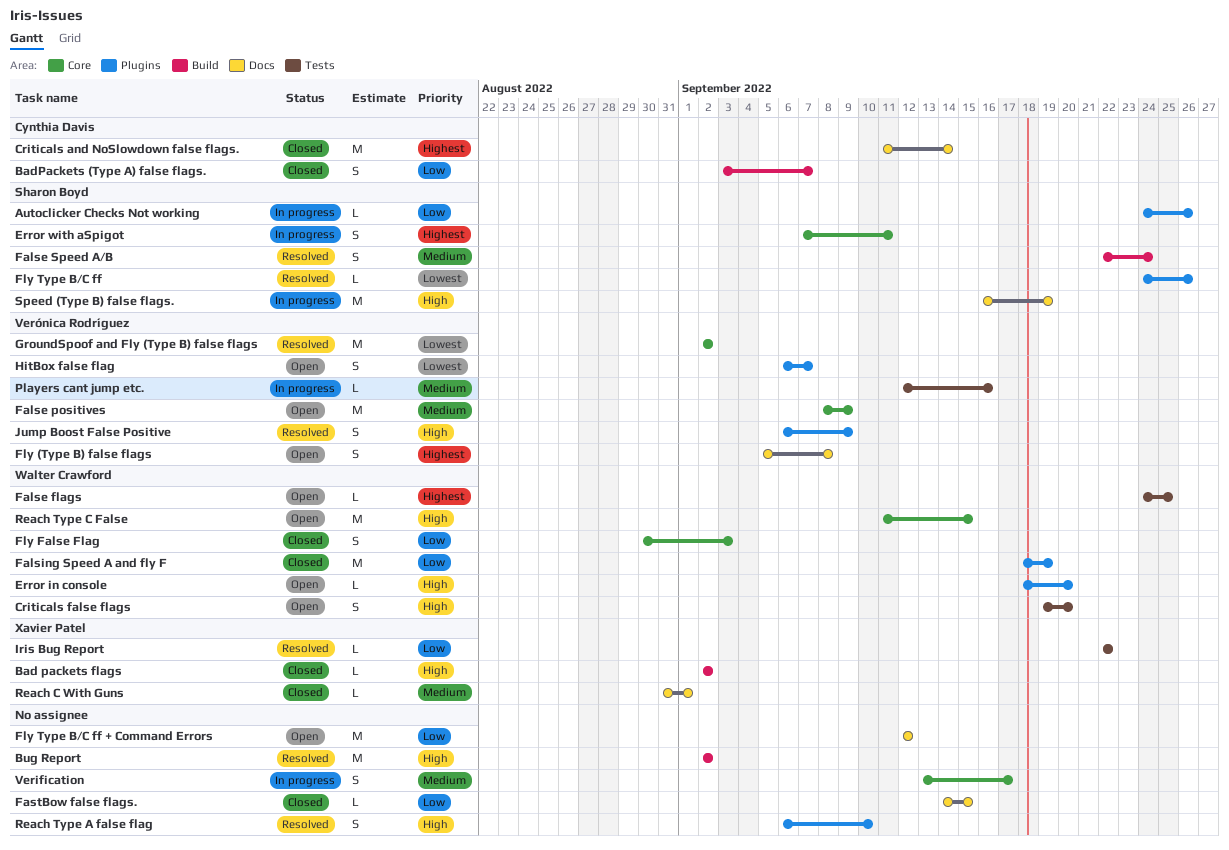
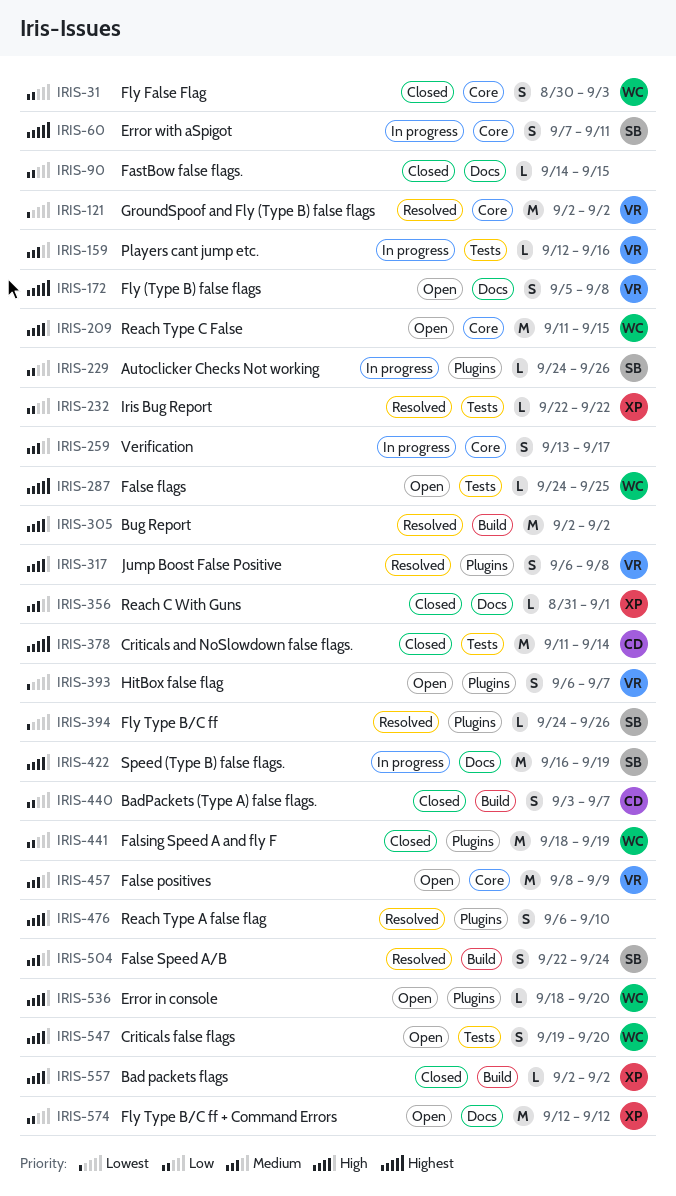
Criticals and NoSlowdown false flags., label: Docs -> Tests
Fly Type B/C ff + Command Errors, owner: none -> Xavier Patel
Jump Boost False Positive, due: Sep 9 -> Sep 8

